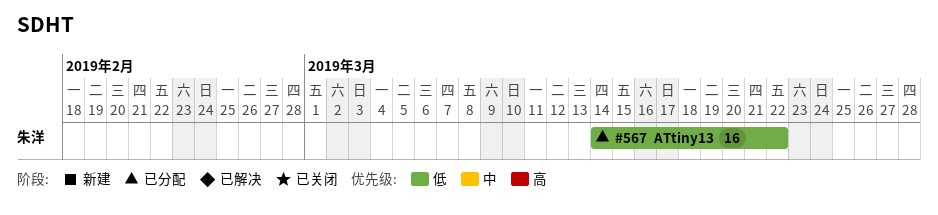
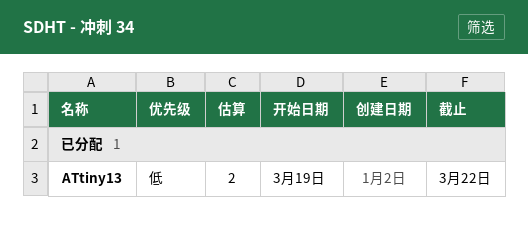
ATtiny13, estimate: 16 -> 2
ATtiny13, start: Mar 14 -> Mar 19

